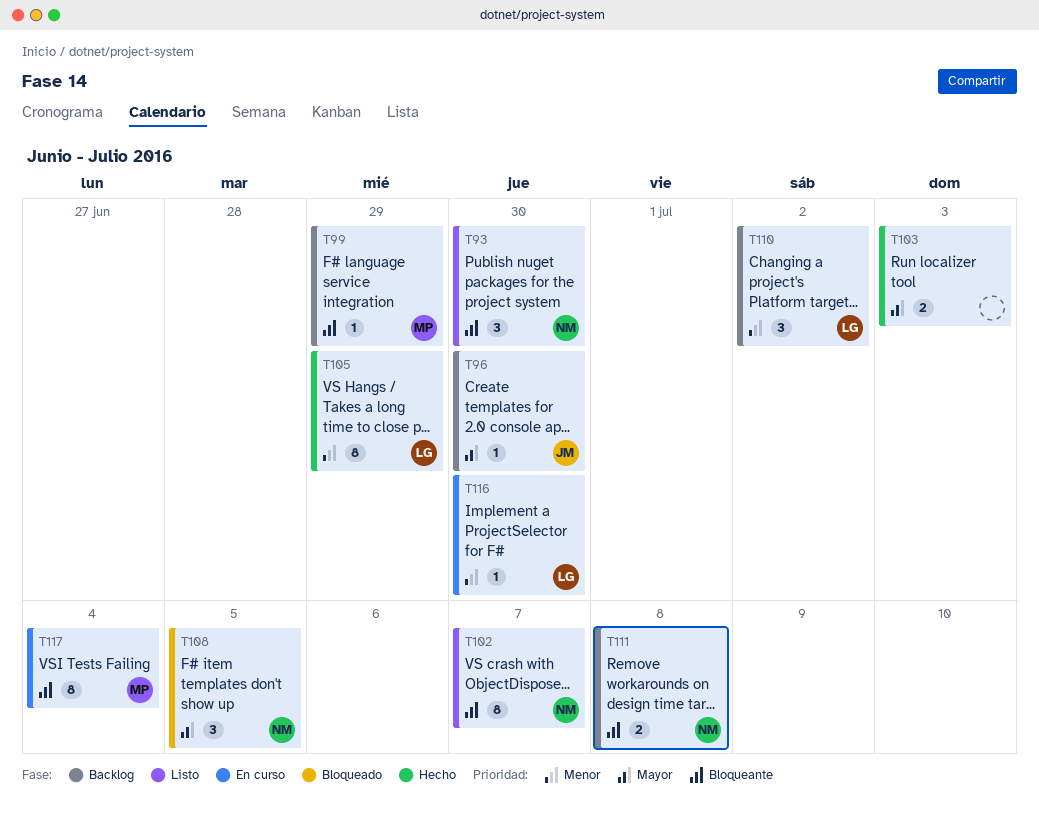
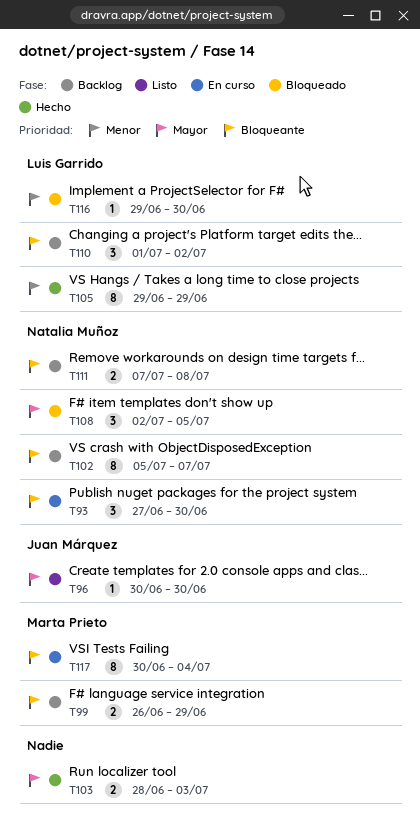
T93, status: Listo -> En curso
T96, status: Backlog -> Listo
T99, estimate: 1 -> 2
T102, status: Listo -> Backlog
T110, priority: Menor -> Bloqueante
T116, status: En curso -> Bloqueado

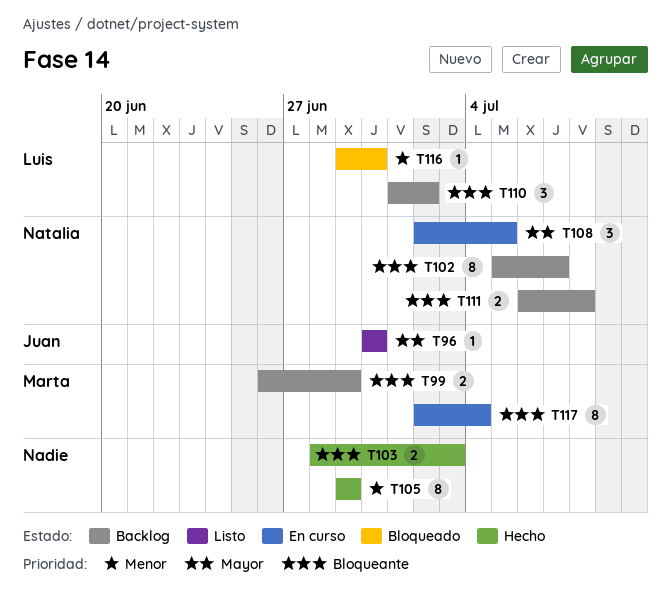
T93: present -> none
T103, priority: Mayor -> Bloqueante
T105, owner: Luis Garrido -> none
T108, status: Bloqueado -> En curso
T111, start: Jul 7 -> Jul 6
T117, start: Jun 30 -> Jul 2

